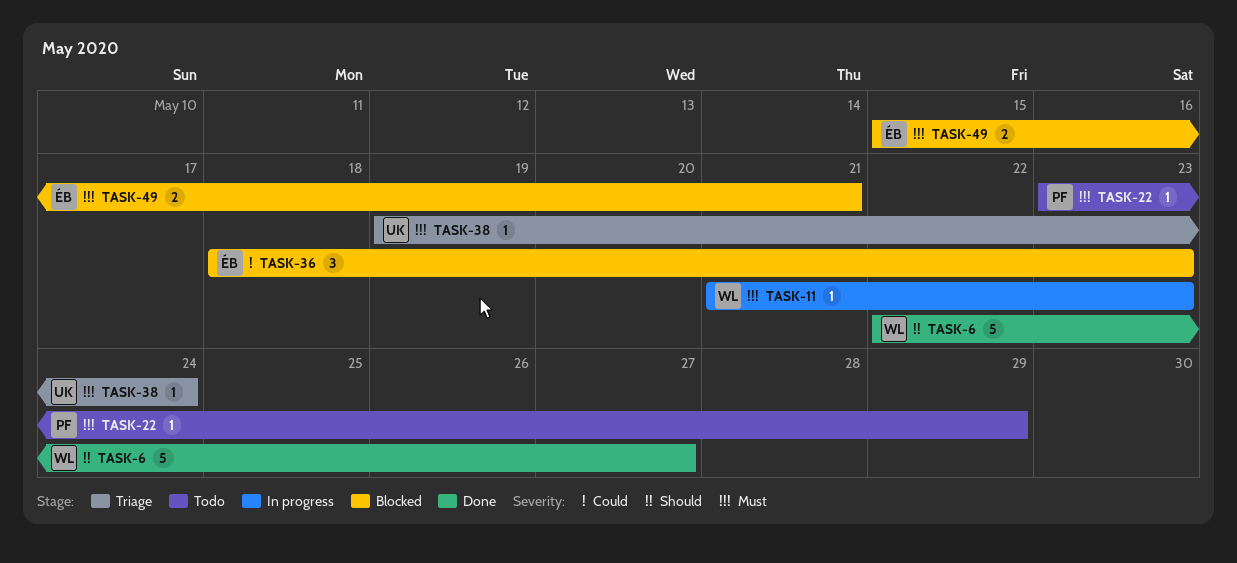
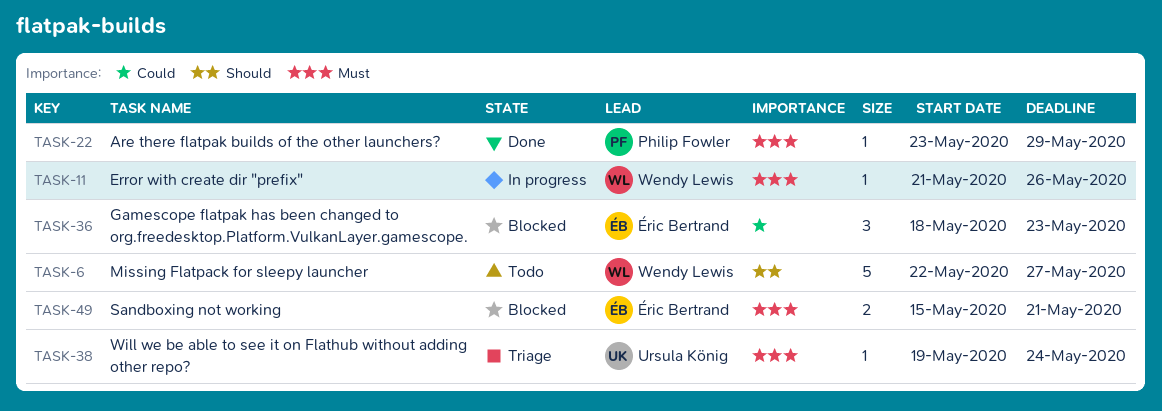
TASK-6, status: Done -> Todo
TASK-11, due: May 23 -> May 26
TASK-22, status: Todo -> Done

